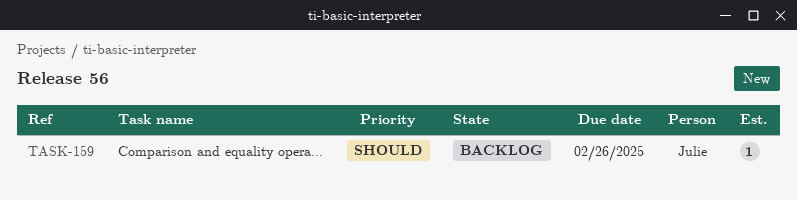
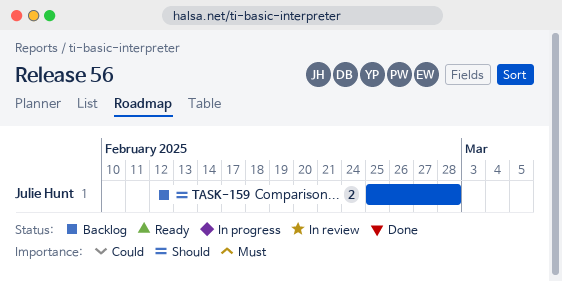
TASK-159, estimate: 1 -> 2
TASK-159, due: Feb 26 -> Feb 28

